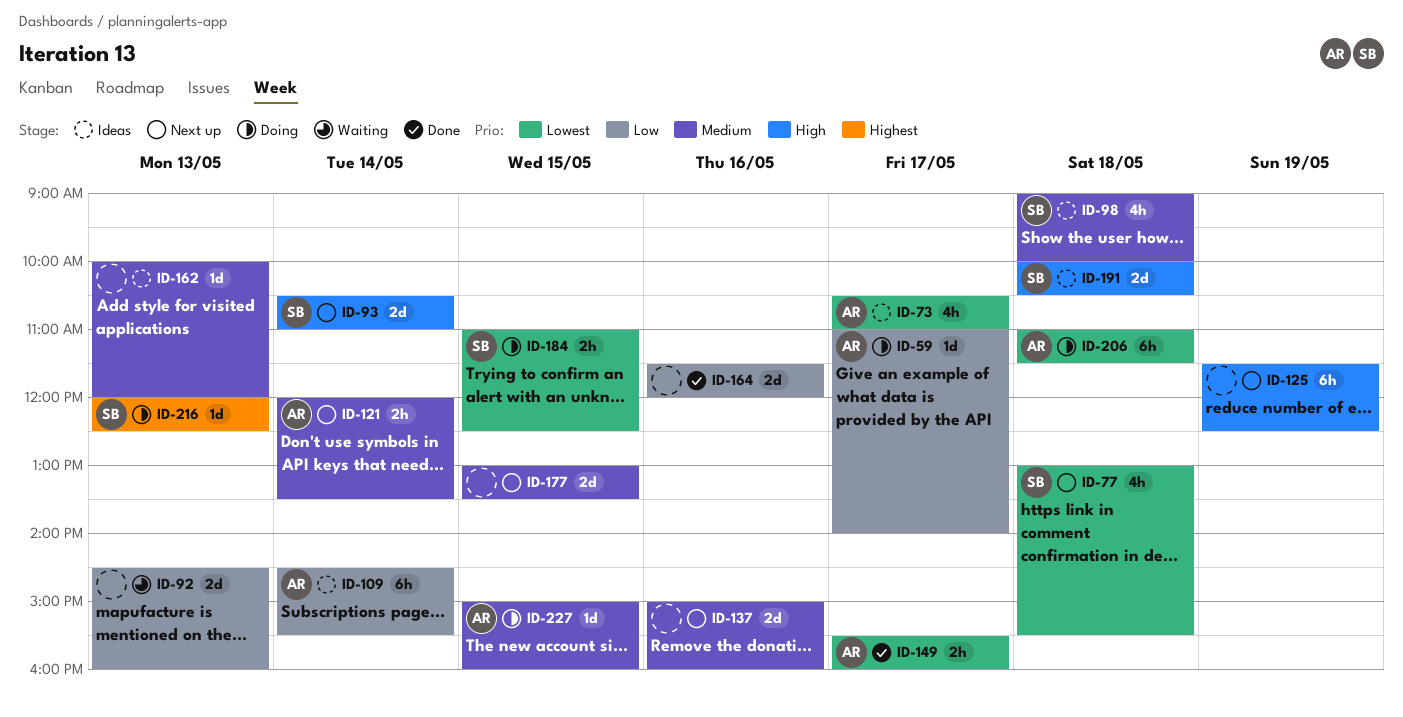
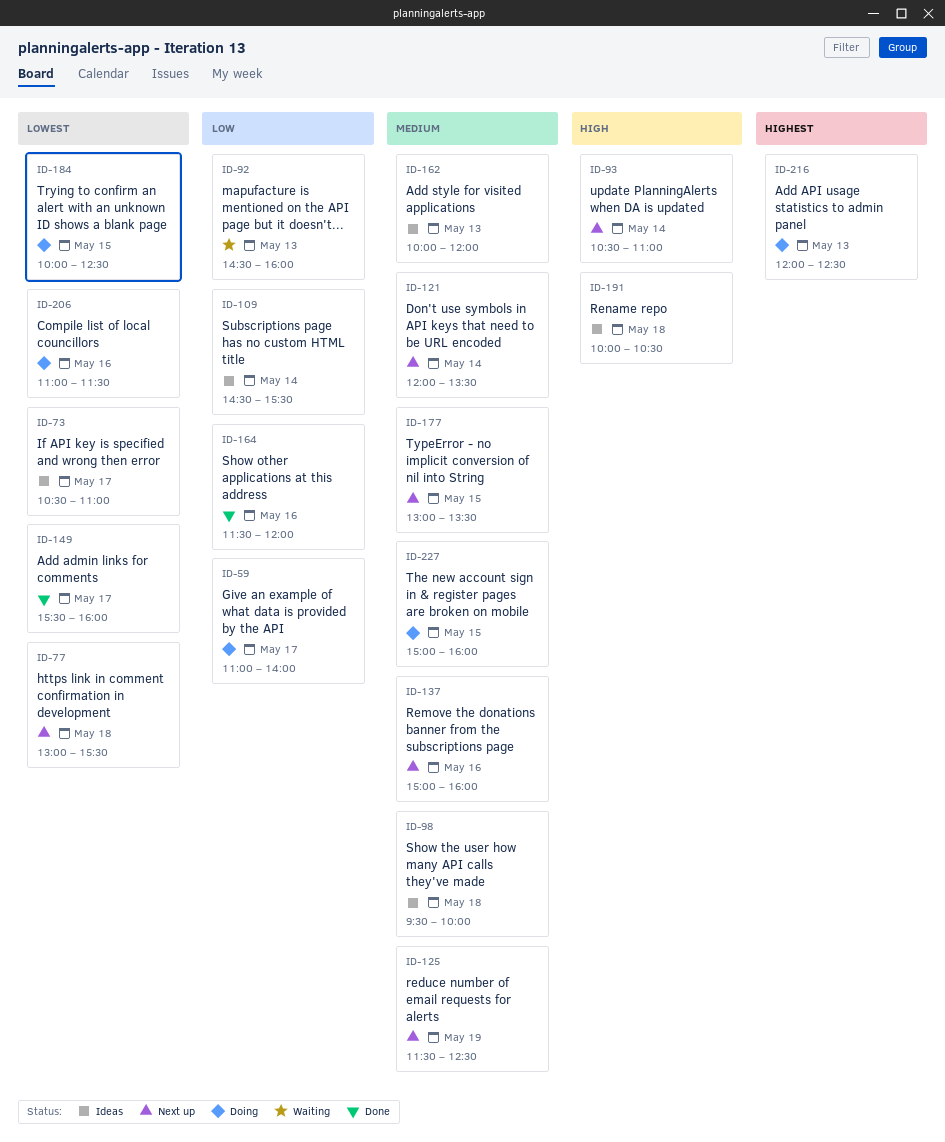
ID-98, begins: 09:00 -> 09:30
ID-125, priority: High -> Medium
ID-184, begins: 11:00 -> 10:00
ID-206, day: May 18 -> May 16

